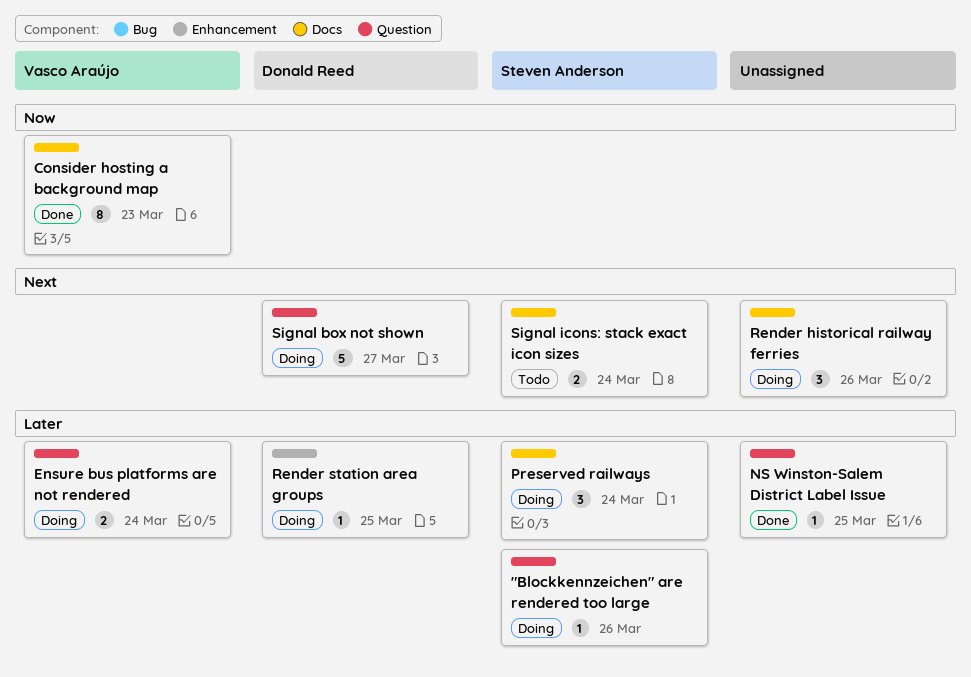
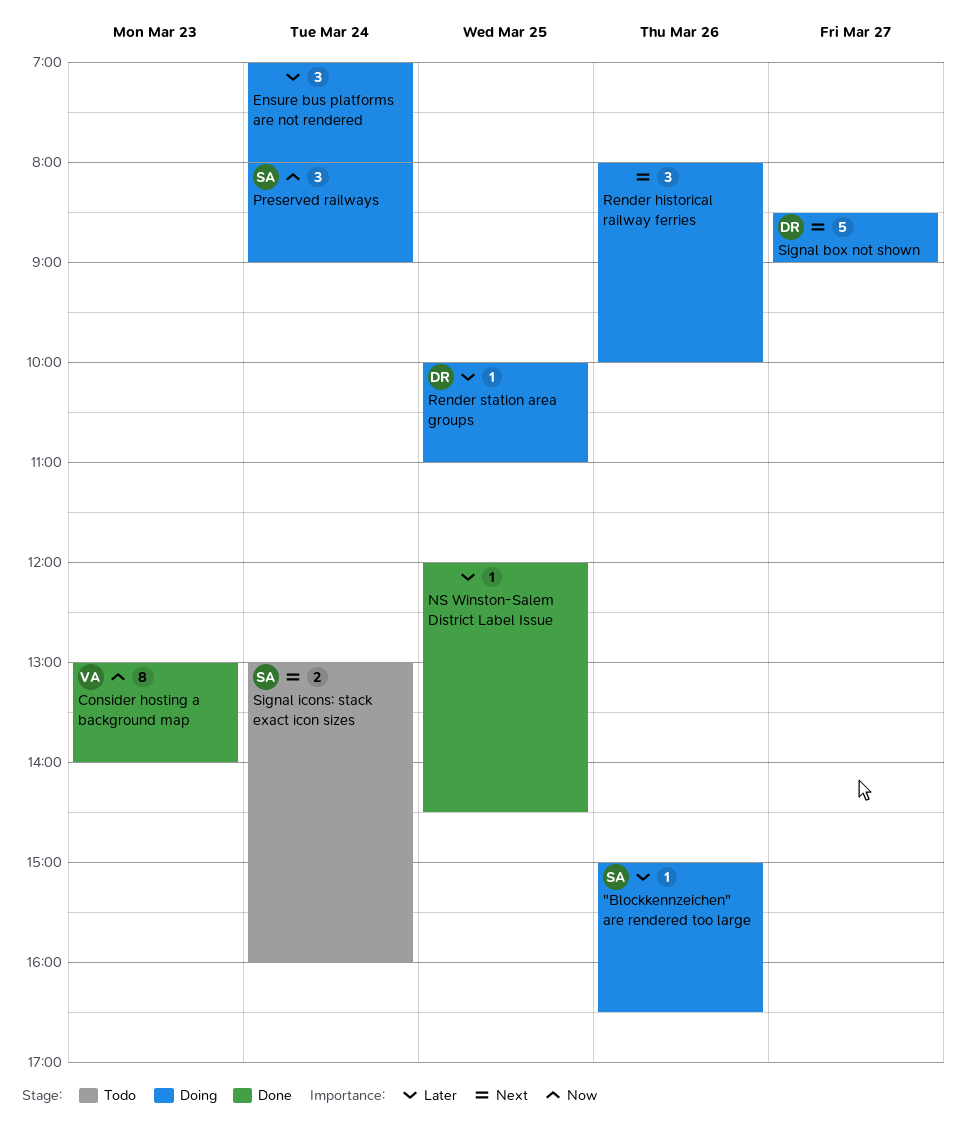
Ensure bus platforms are not rendered, owner: Vasco Araújo -> none
Ensure bus platforms are not rendered, estimate: 2 -> 3
Preserved railways, priority: Later -> Now

